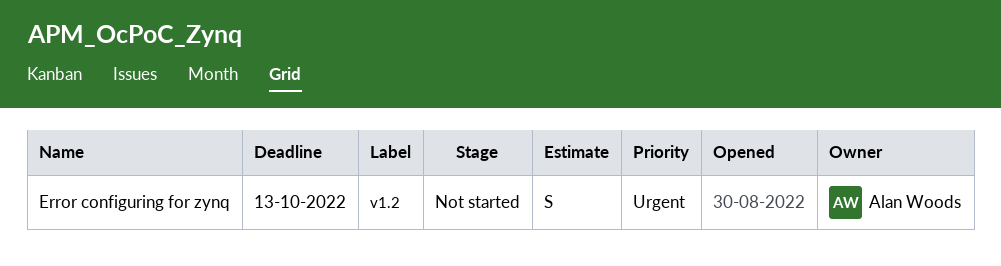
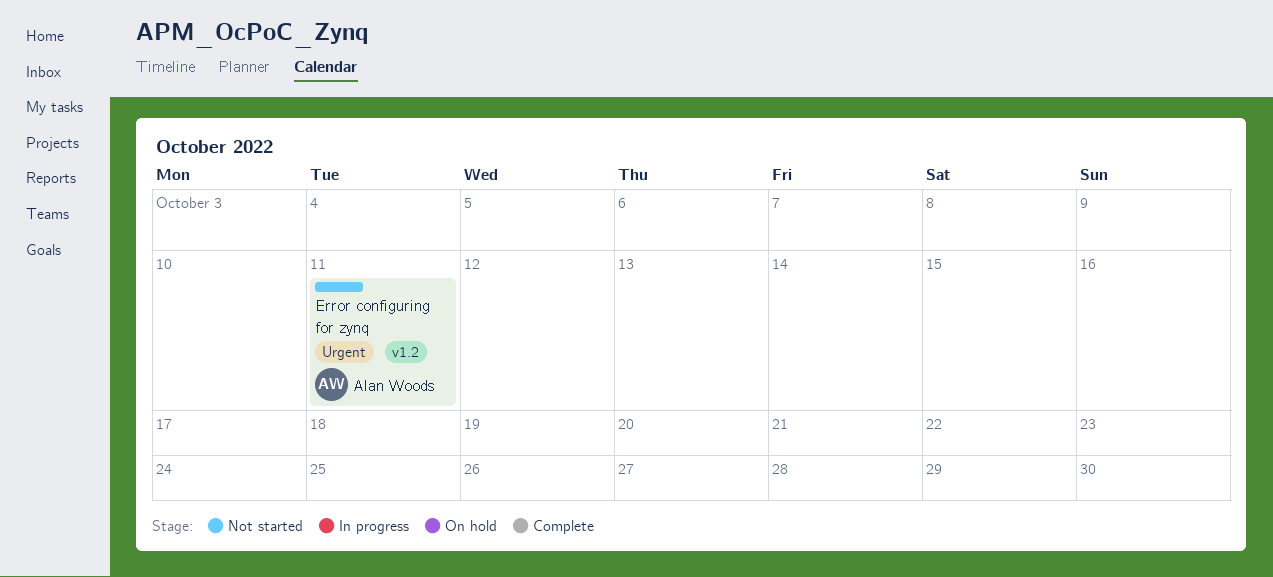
Error configuring for zynq, due: Oct 13 -> Oct 11

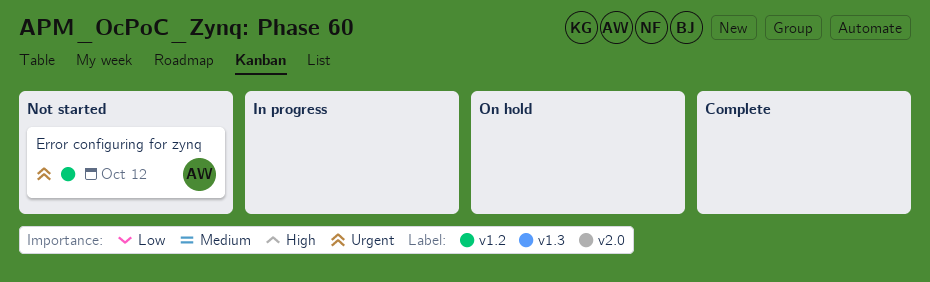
Error configuring for zynq, due: Oct 11 -> Oct 12

